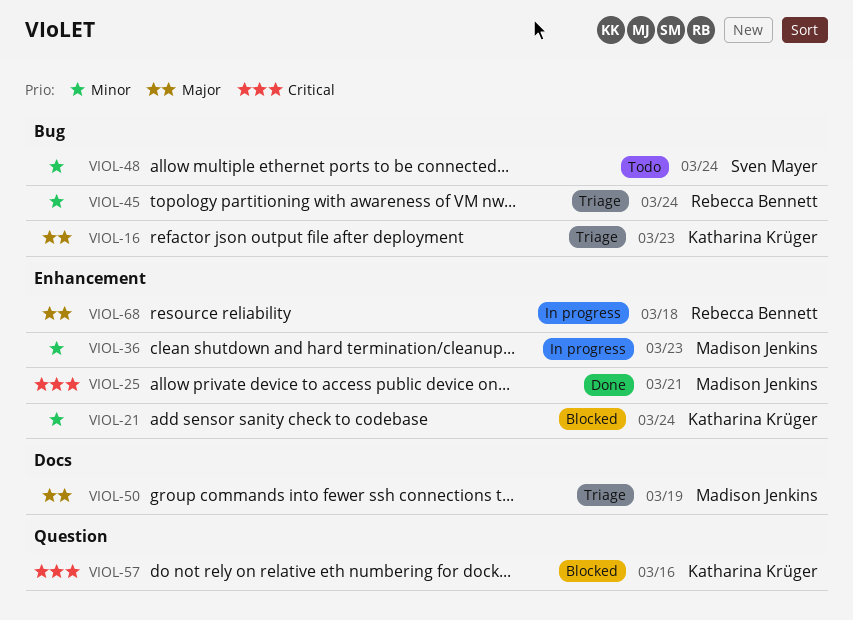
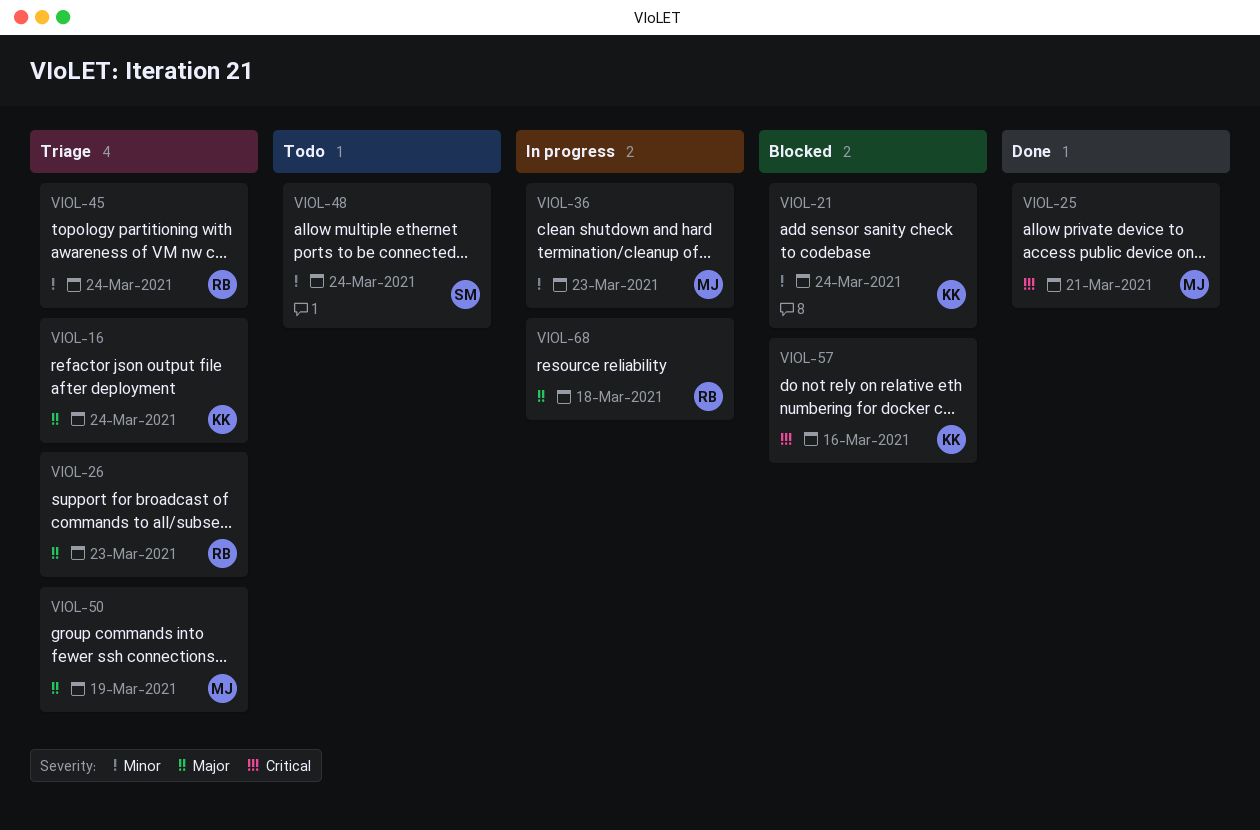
VIOL-16, due: Mar 23 -> Mar 24
VIOL-26: none -> present

